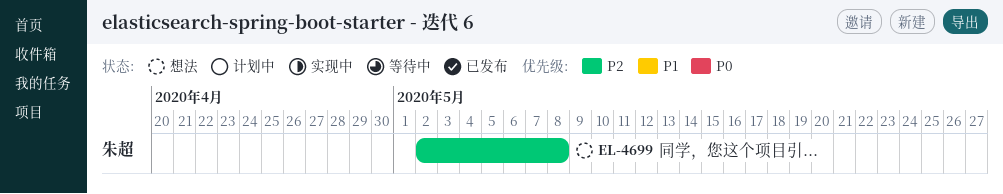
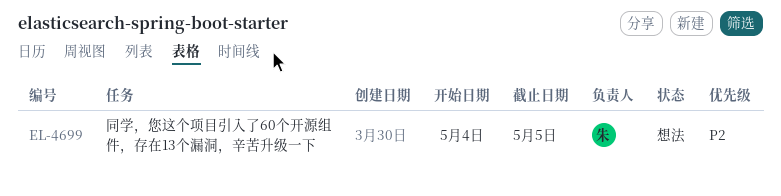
EL-4699, start: May 2 -> May 4
EL-4699, due: May 8 -> May 5

